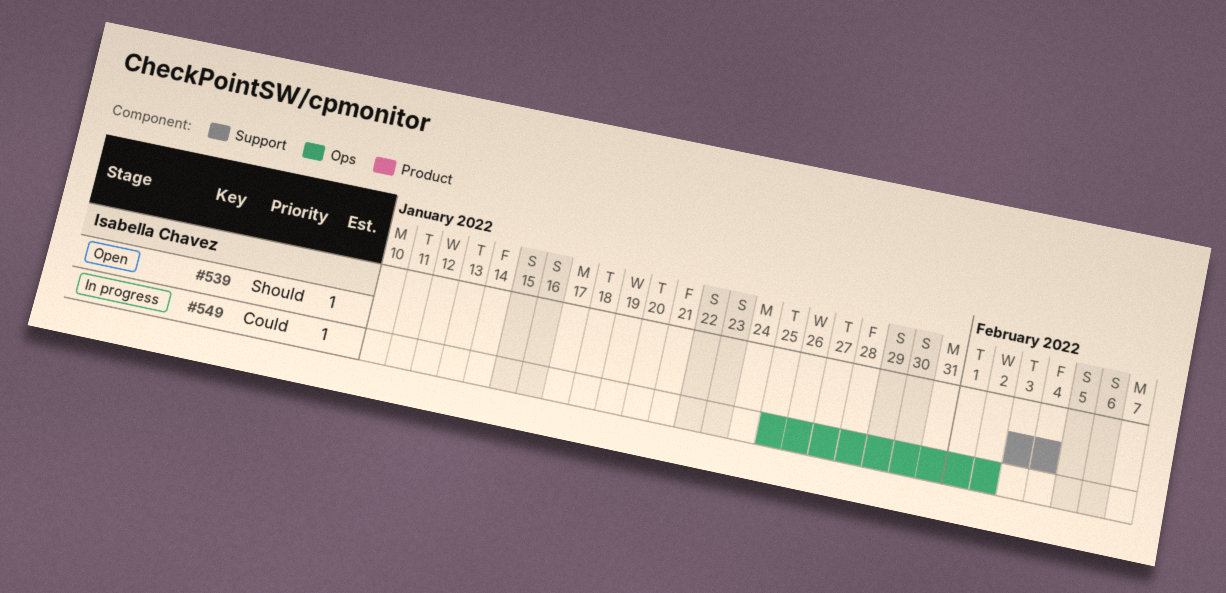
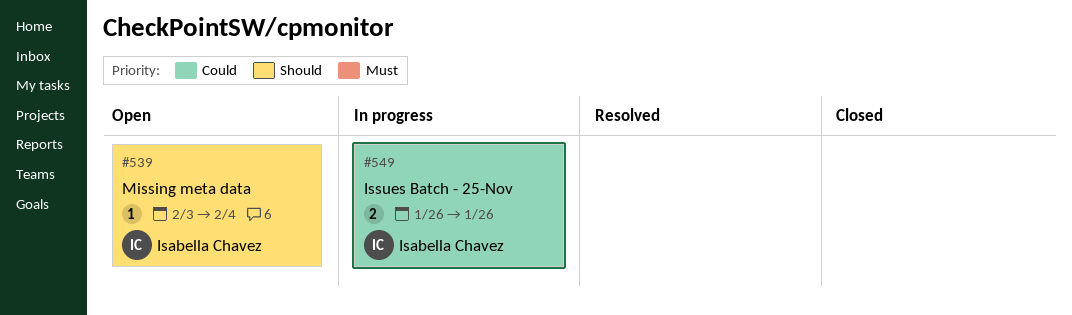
#549, estimate: 1 -> 2
#549, start: Jan 25 -> Jan 26
#549, due: Feb 2 -> Jan 26

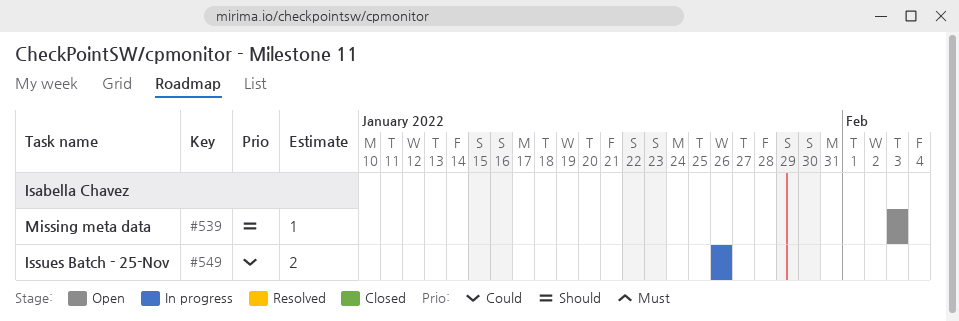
#539, due: Feb 4 -> Feb 3

